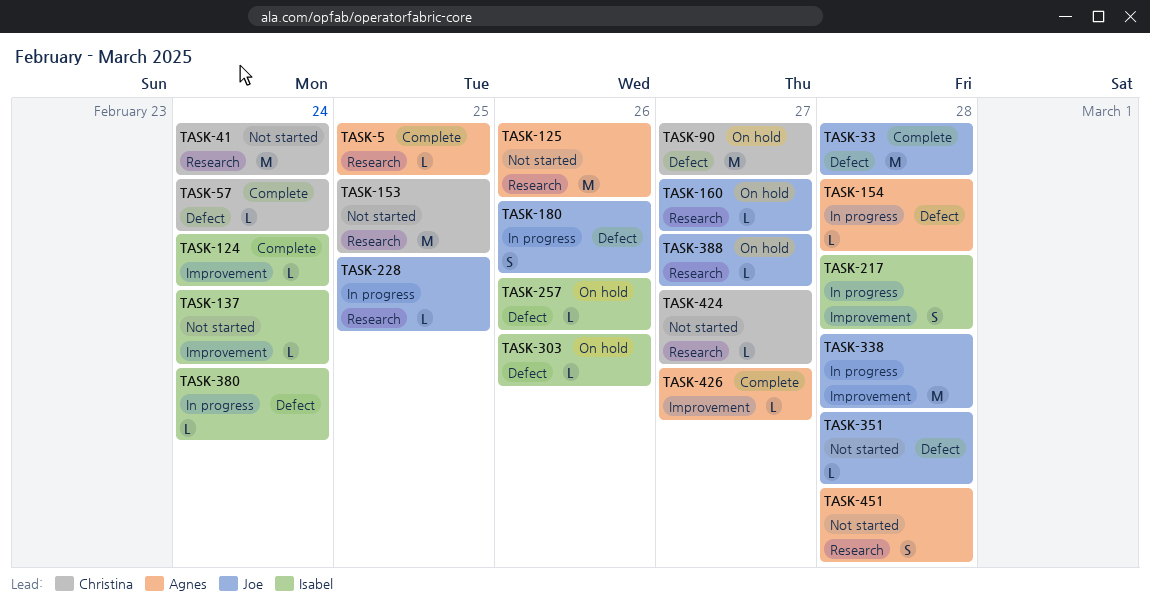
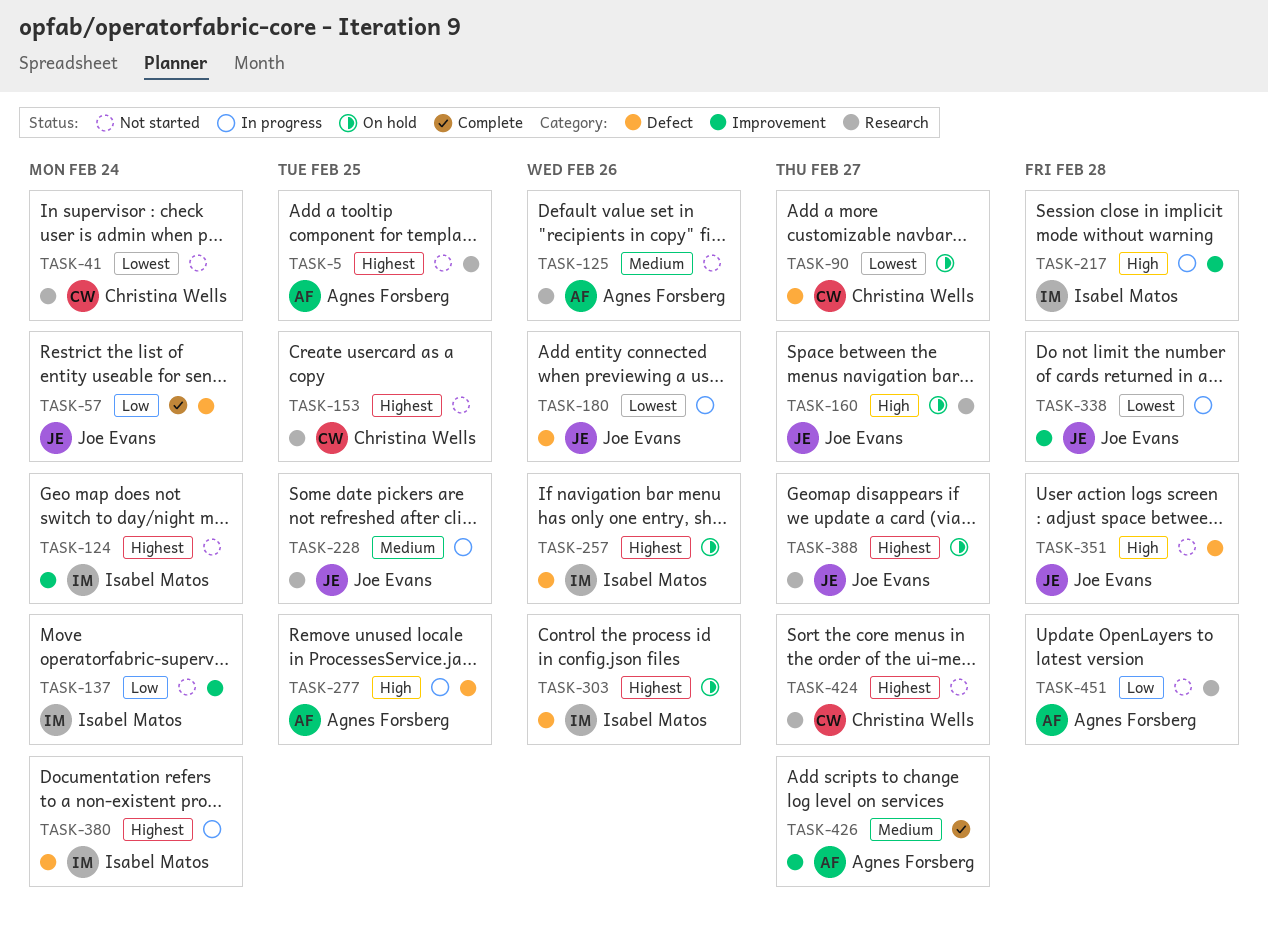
TASK-5, status: Complete -> Not started
TASK-33: present -> none
TASK-57, owner: Christina Wells -> Joe Evans
TASK-124, status: Complete -> Not started
TASK-154: present -> none
TASK-277: none -> present

